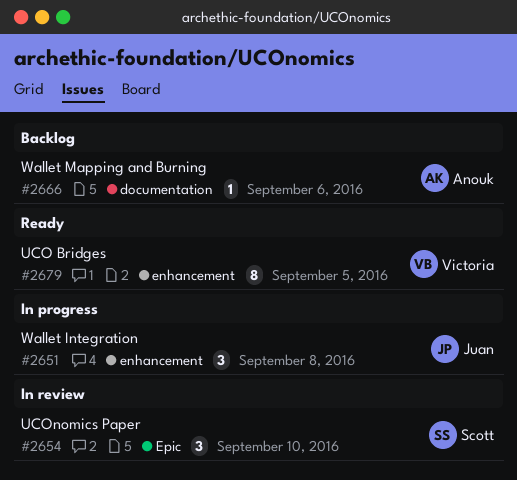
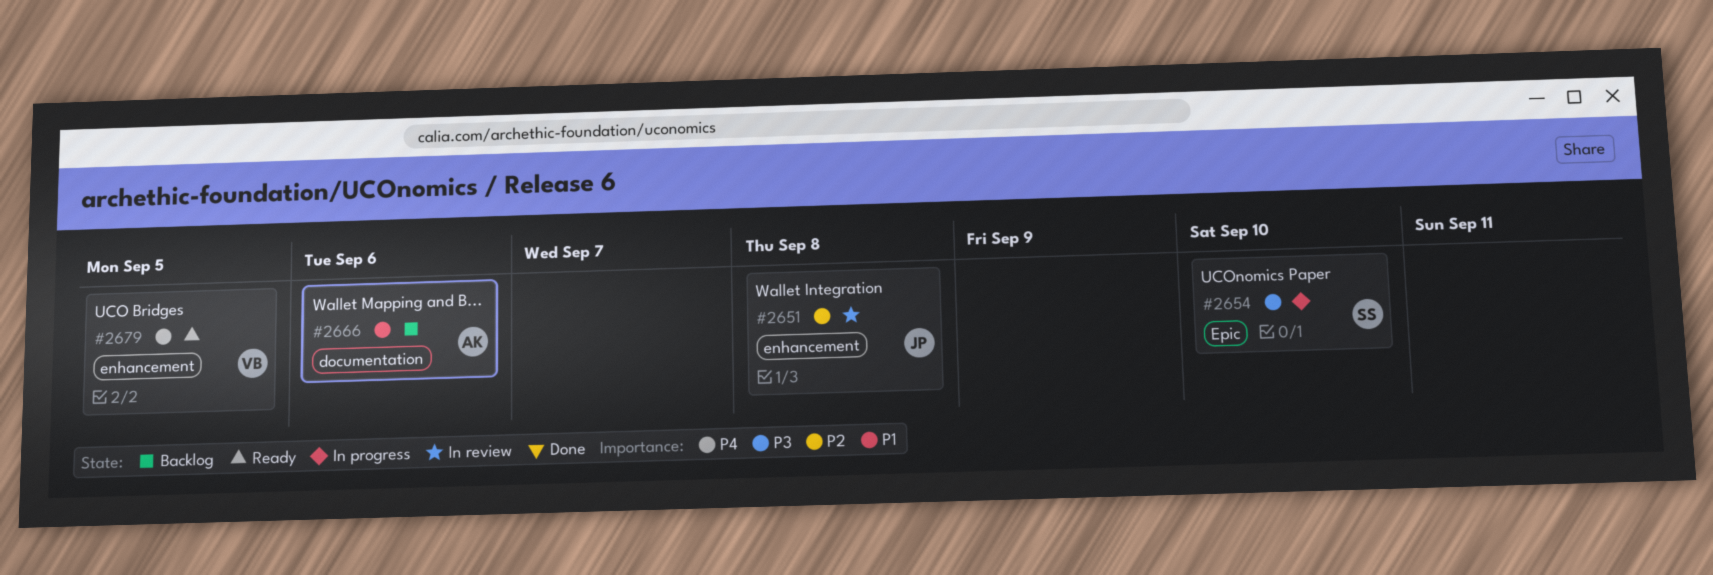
#2651, status: In progress -> In review
#2654, status: In review -> In progress

